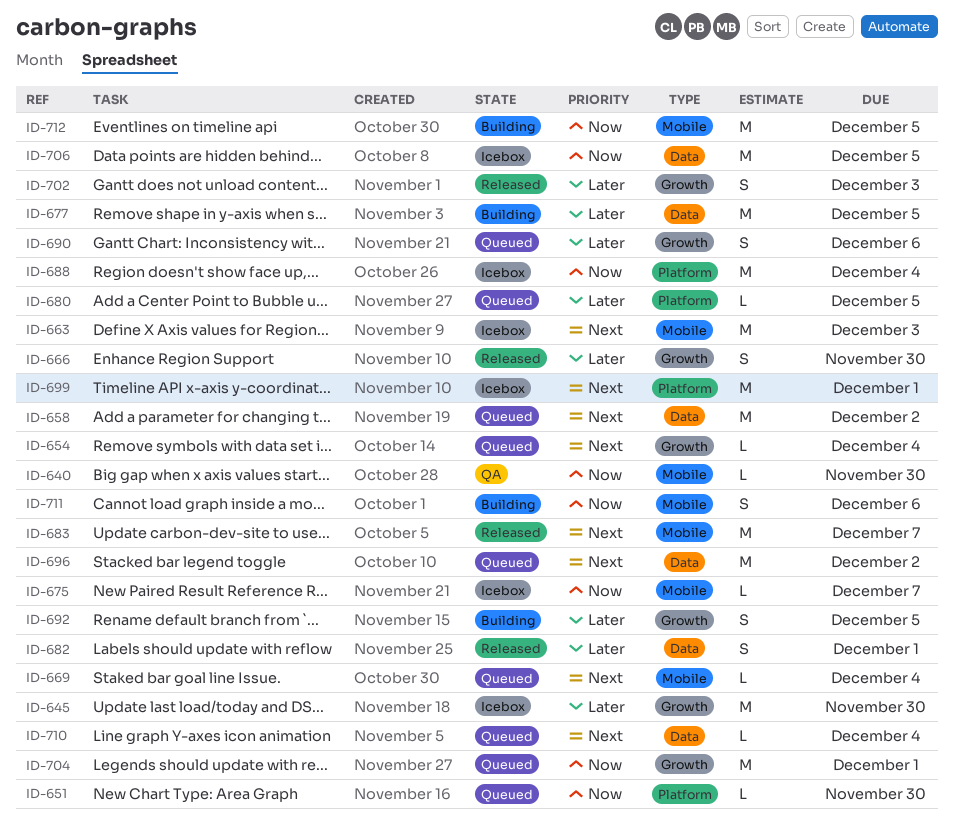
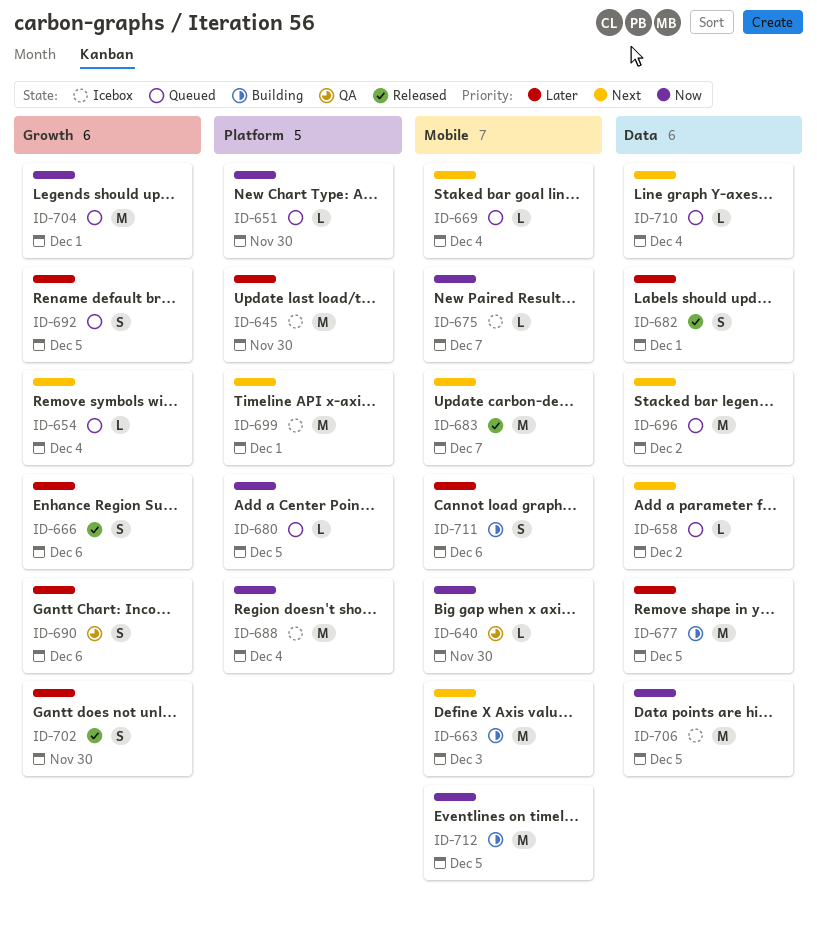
ID-645, label: Growth -> Platform
ID-658, estimate: M -> L
ID-663, status: Icebox -> Building
ID-666, due: Nov 30 -> Dec 6
ID-680, priority: Later -> Now
ID-690, status: Queued -> QA
ID-692, status: Building -> Queued
ID-702, due: Dec 3 -> Nov 30
ID-711, priority: Now -> Later

